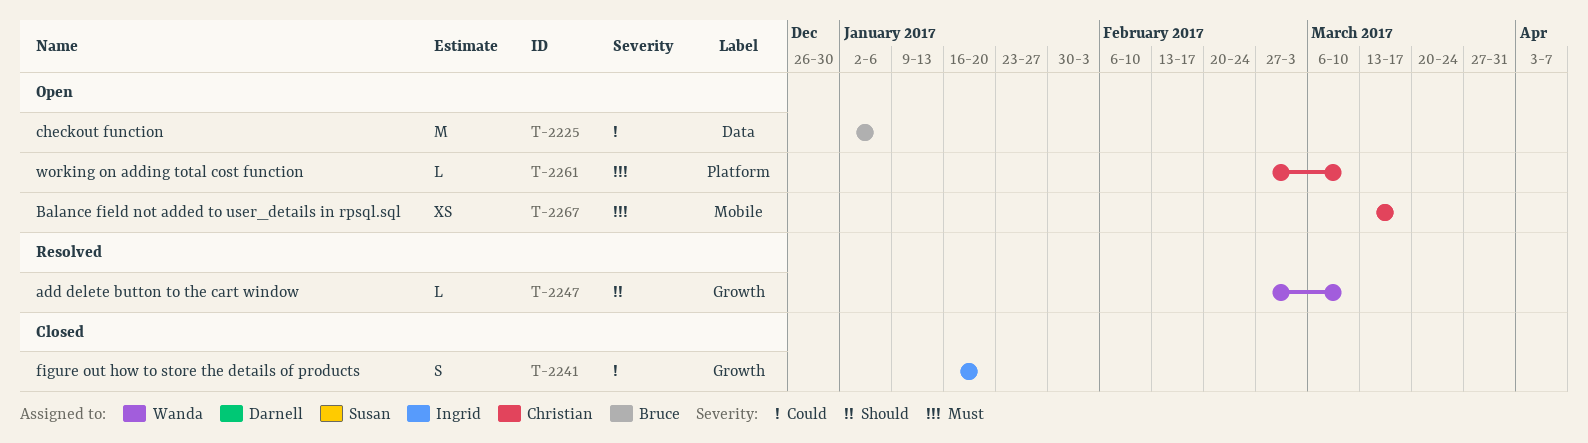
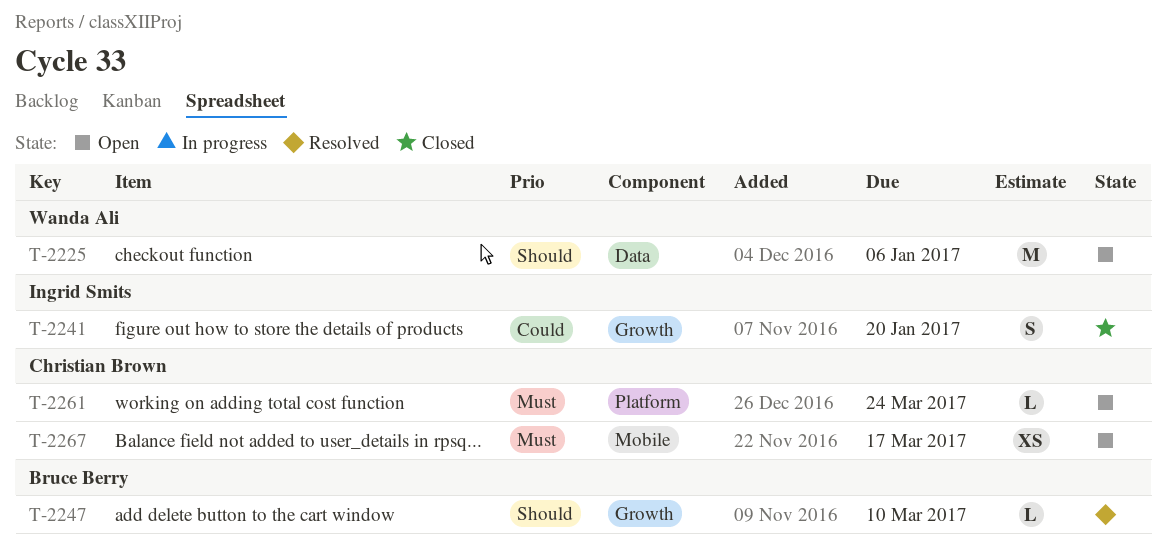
T-2225, owner: Bruce Berry -> Wanda Ali
T-2225, priority: Could -> Should
T-2247, owner: Wanda Ali -> Bruce Berry
T-2261, due: Mar 10 -> Mar 24

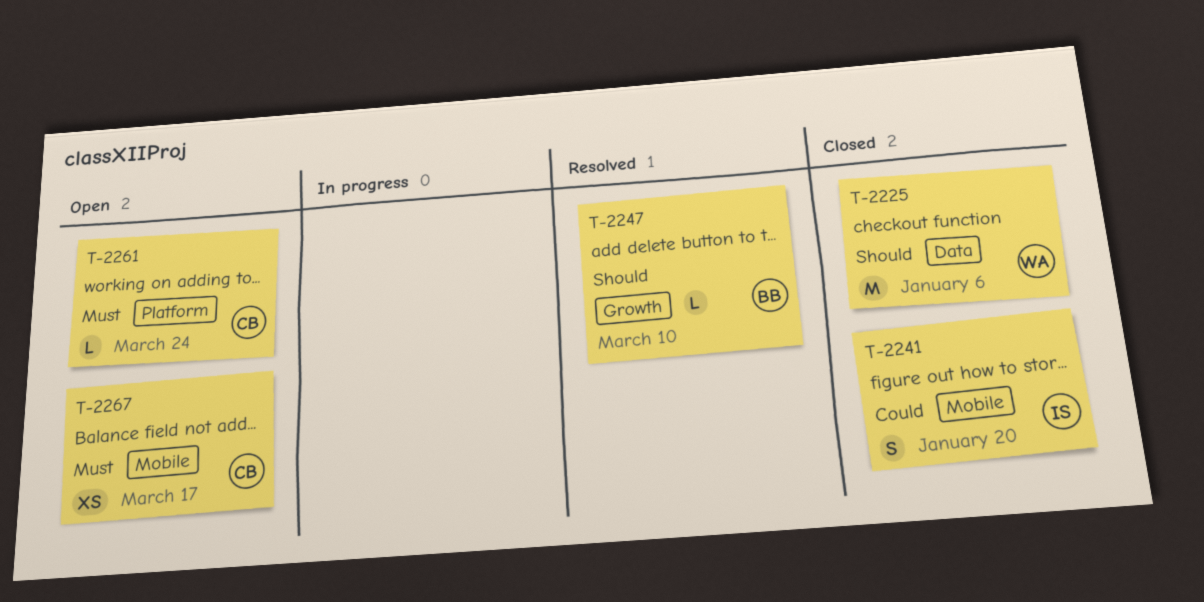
T-2225, status: Open -> Closed
T-2241, label: Growth -> Mobile

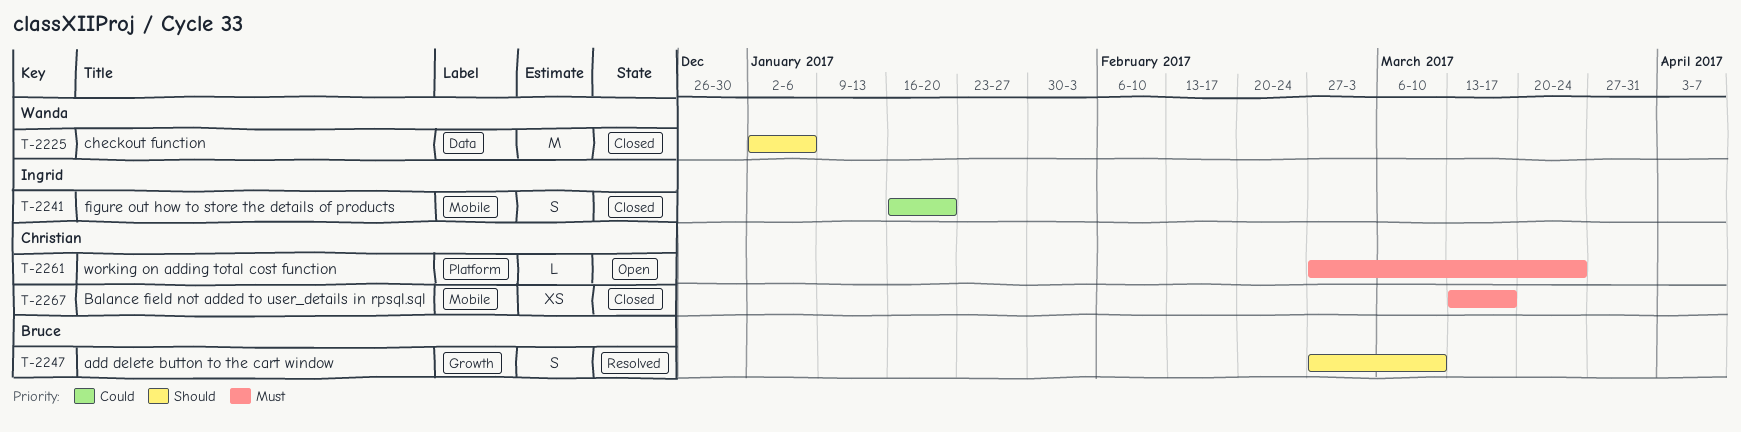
T-2247, estimate: L -> S
T-2267, status: Open -> Closed

